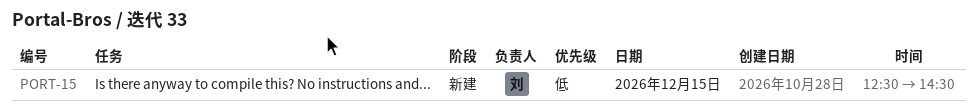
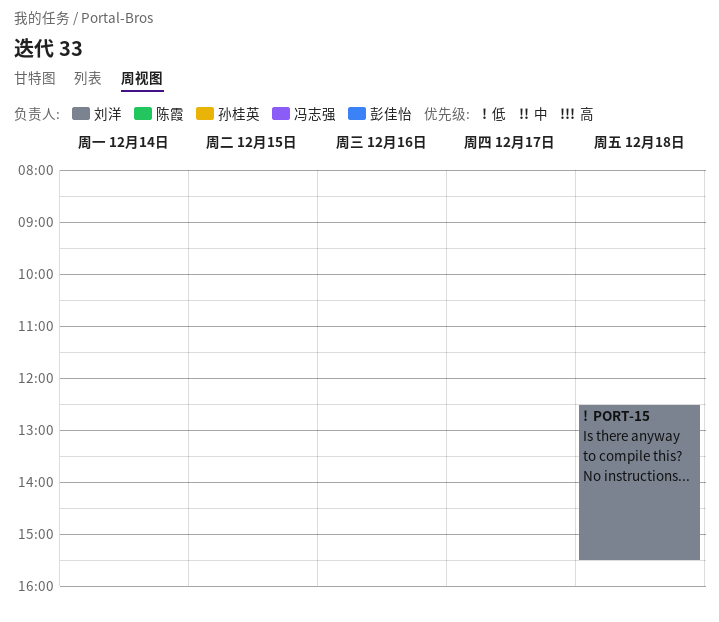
PORT-15, day: Dec 15 -> Dec 18
PORT-15, ends: 14:30 -> 15:30

